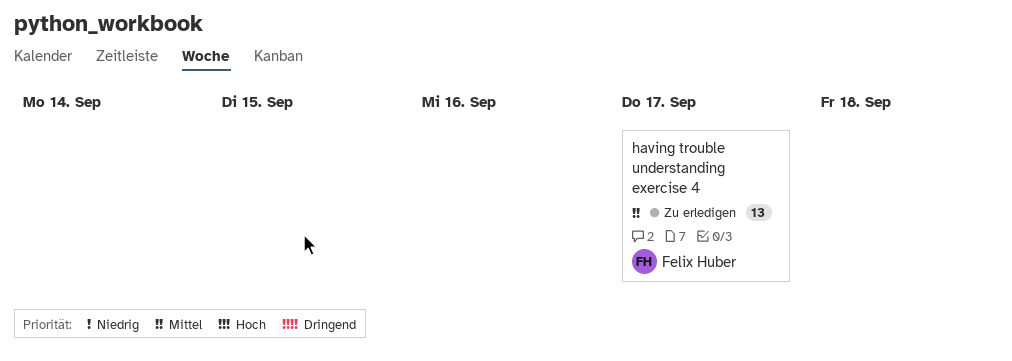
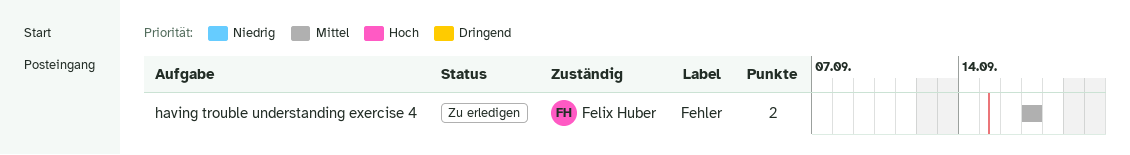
having trouble understanding exercise 4, estimate: 13 -> 2

